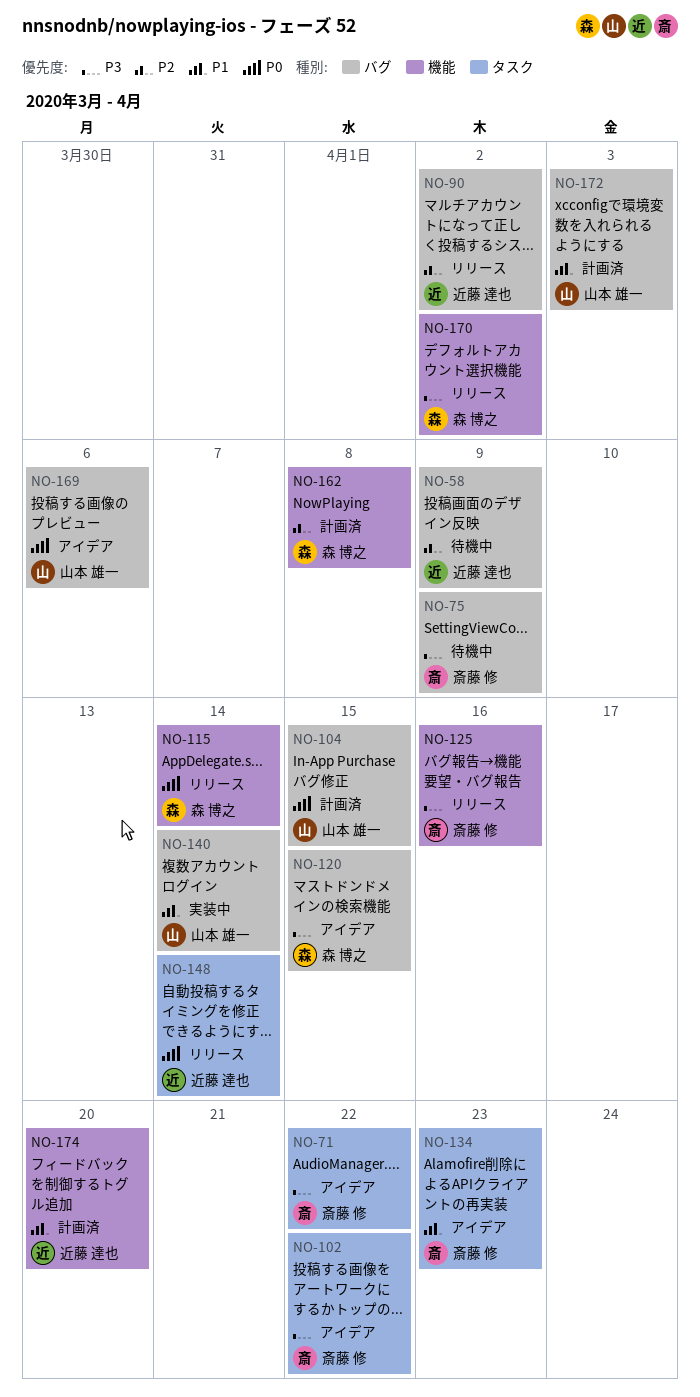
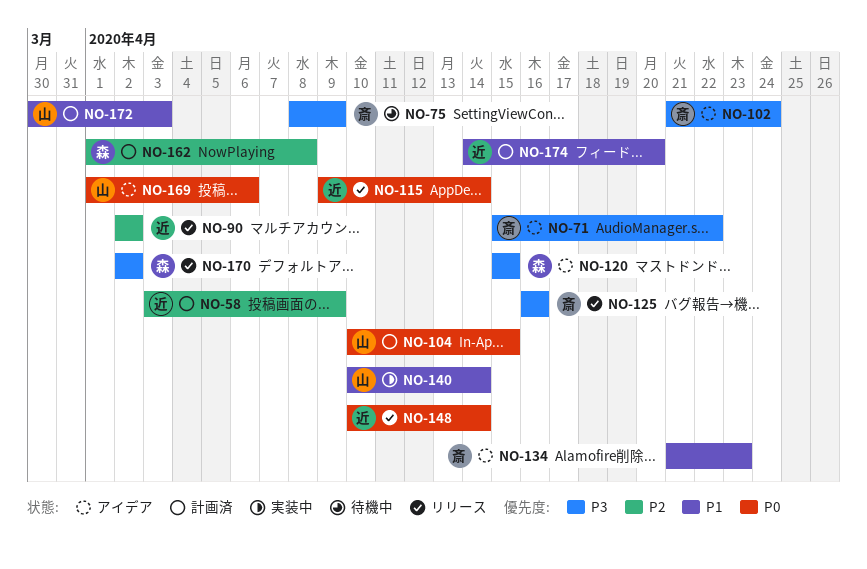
NO-58, status: 待機中 -> 計画済
NO-102, due: Apr 22 -> Apr 24
NO-115, owner: 森 博之 -> 近藤 達也

